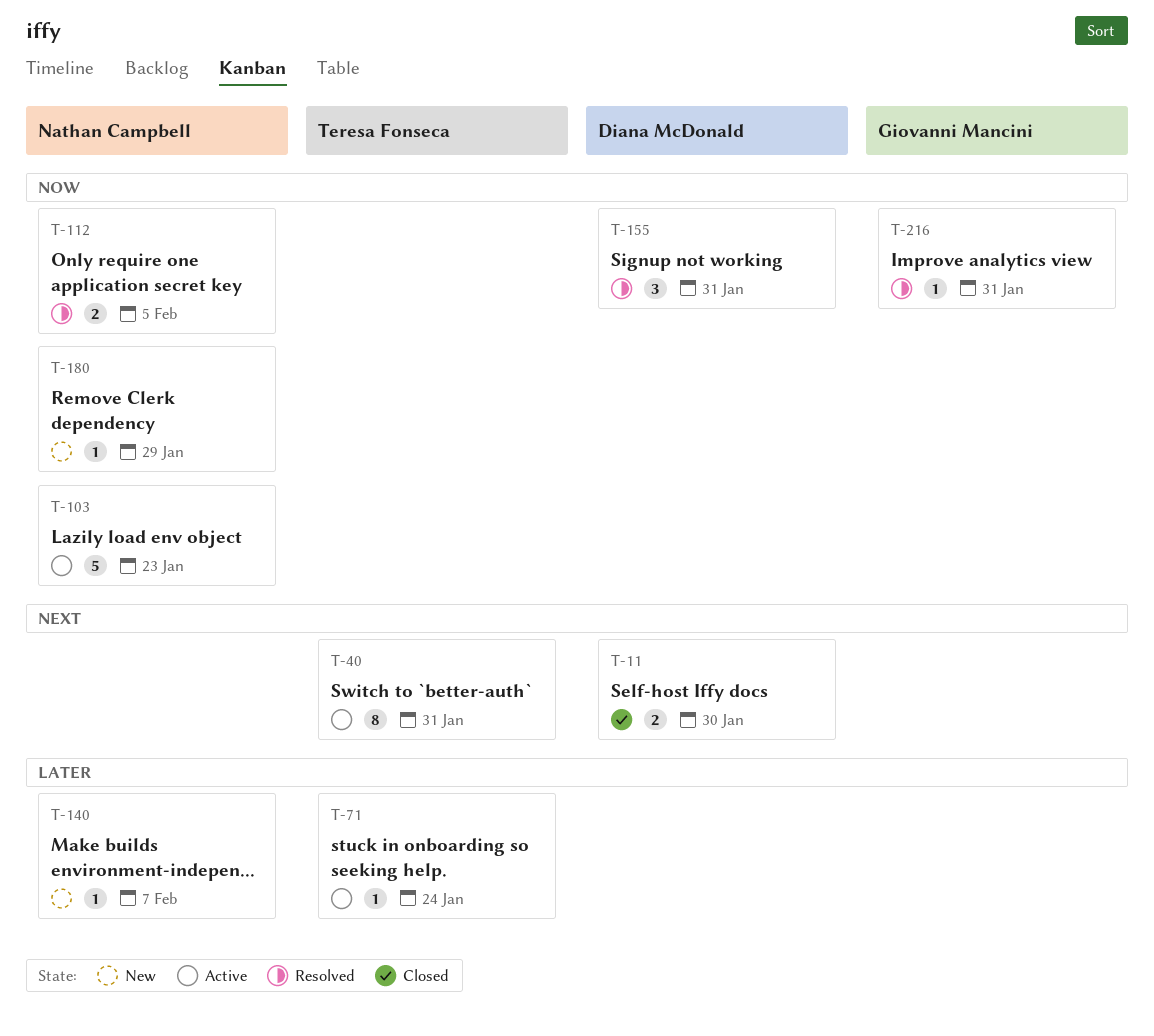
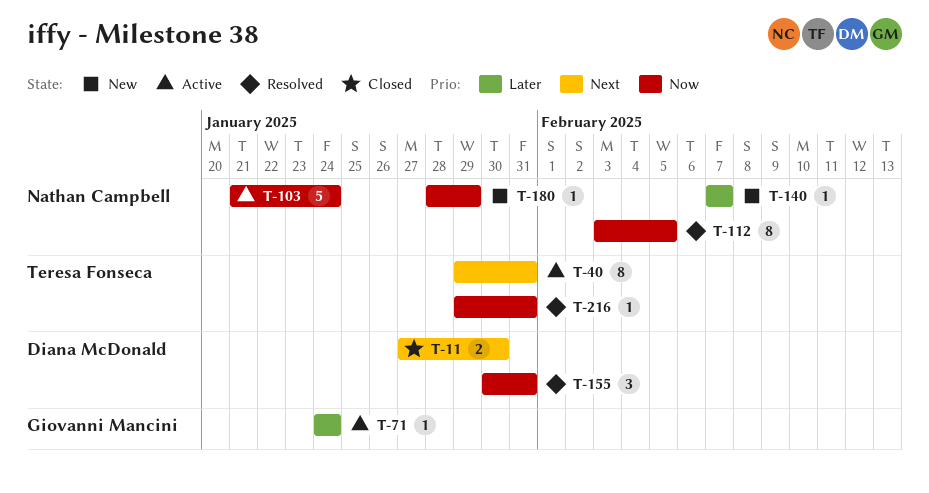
T-71, owner: Teresa Fonseca -> Giovanni Mancini
T-103, due: Jan 23 -> Jan 24
T-112, estimate: 2 -> 8
T-216, owner: Giovanni Mancini -> Teresa Fonseca

